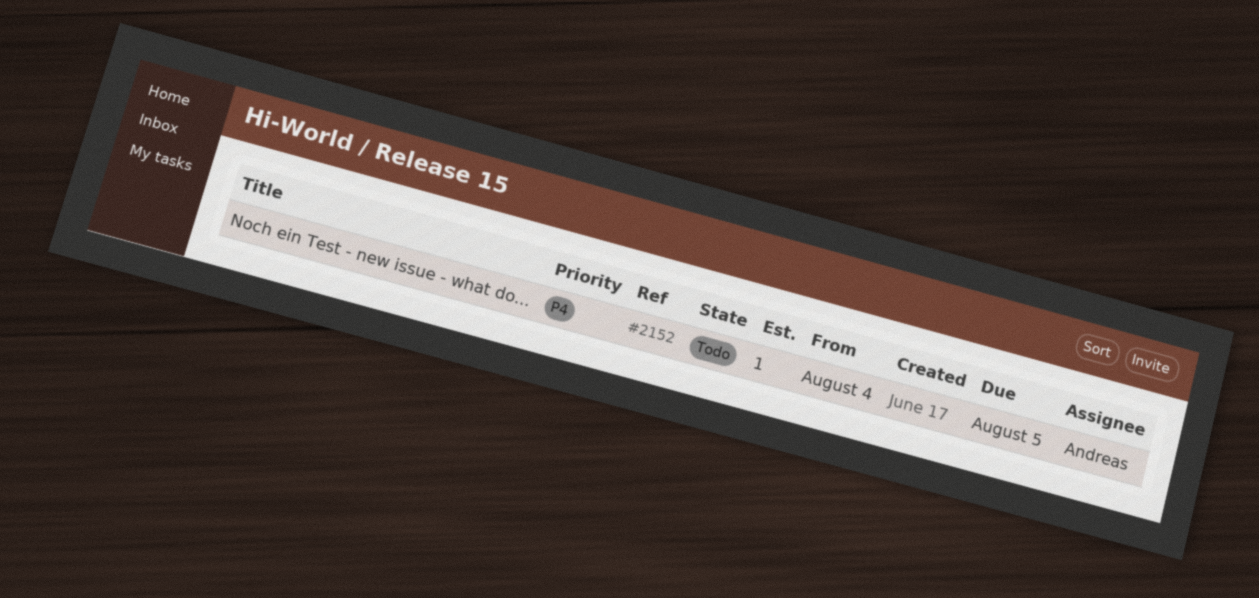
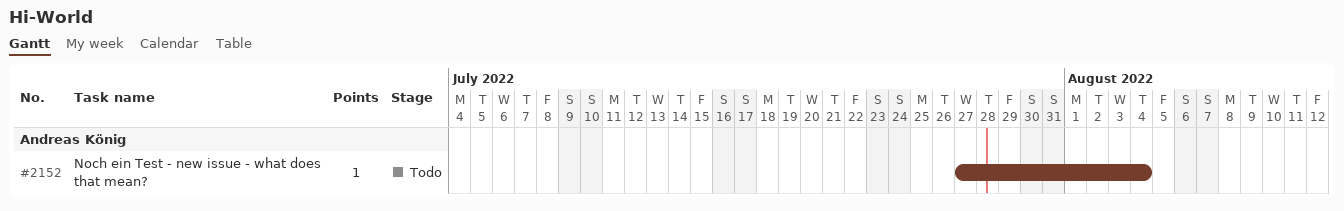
#2152, start: Aug 4 -> Jul 27
#2152, due: Aug 5 -> Aug 4

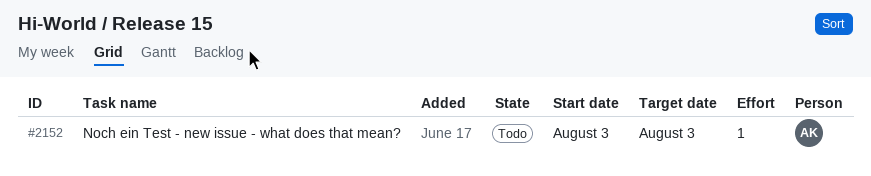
#2152, start: Jul 27 -> Aug 3
#2152, due: Aug 4 -> Aug 3

